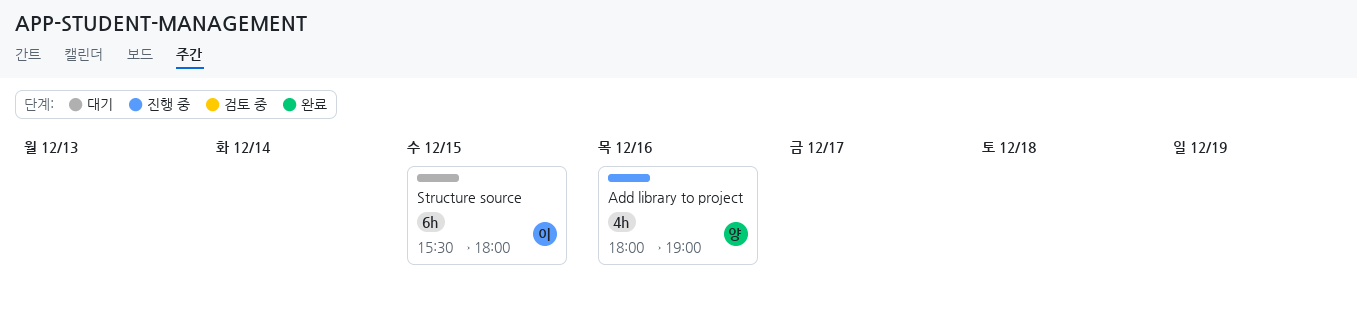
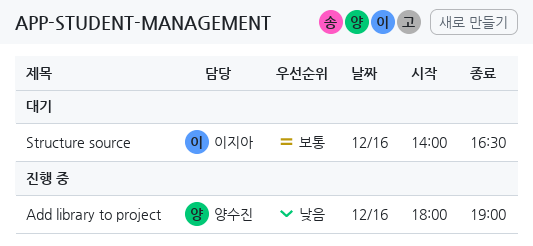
Structure source, day: Dec 15 -> Dec 16
Structure source, begins: 15:30 -> 14:00
Structure source, ends: 18:00 -> 16:30

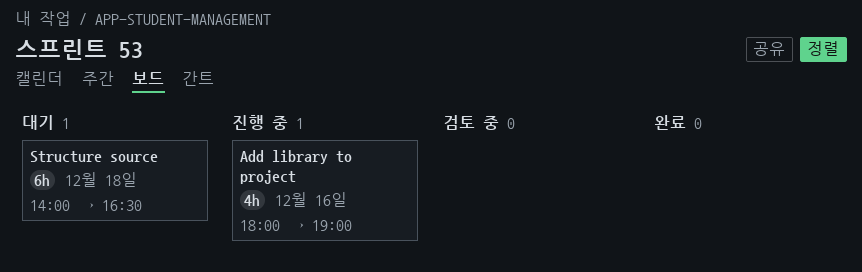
Structure source, day: Dec 16 -> Dec 18

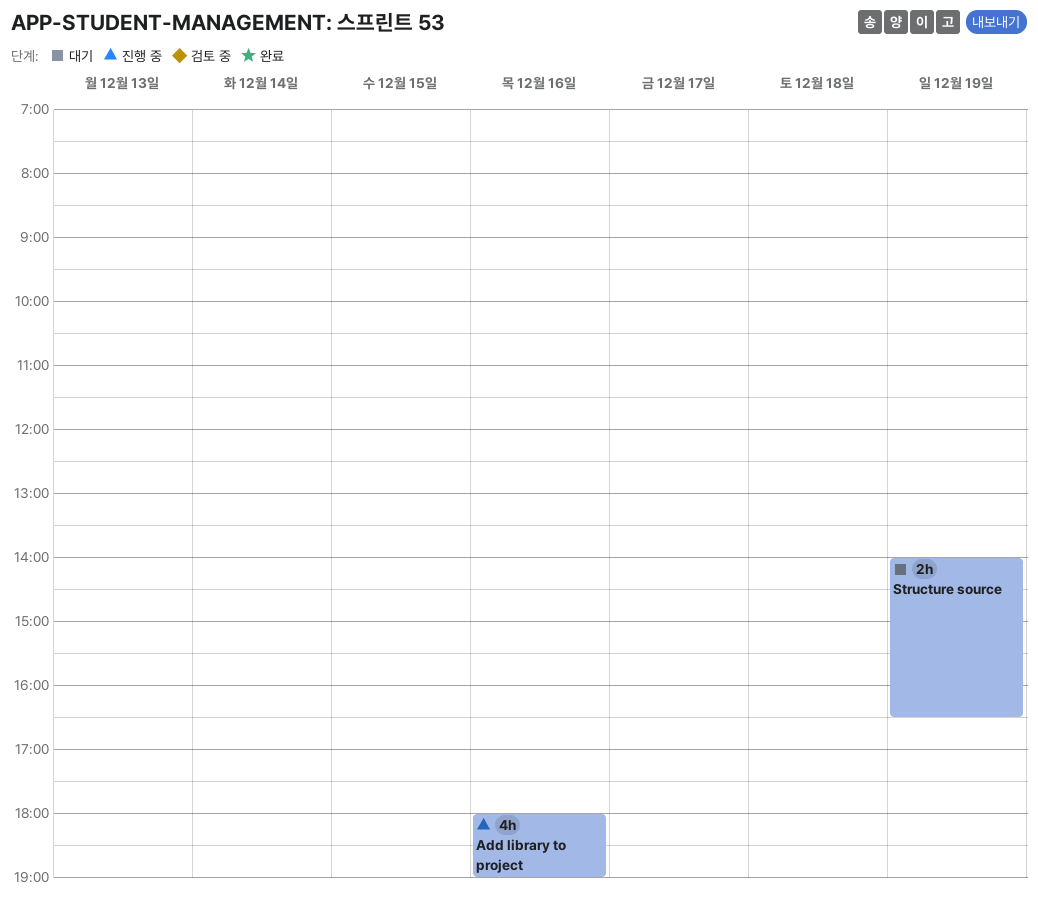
Structure source, estimate: 6h -> 2h
Structure source, day: Dec 18 -> Dec 19

